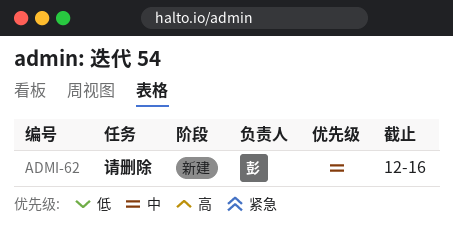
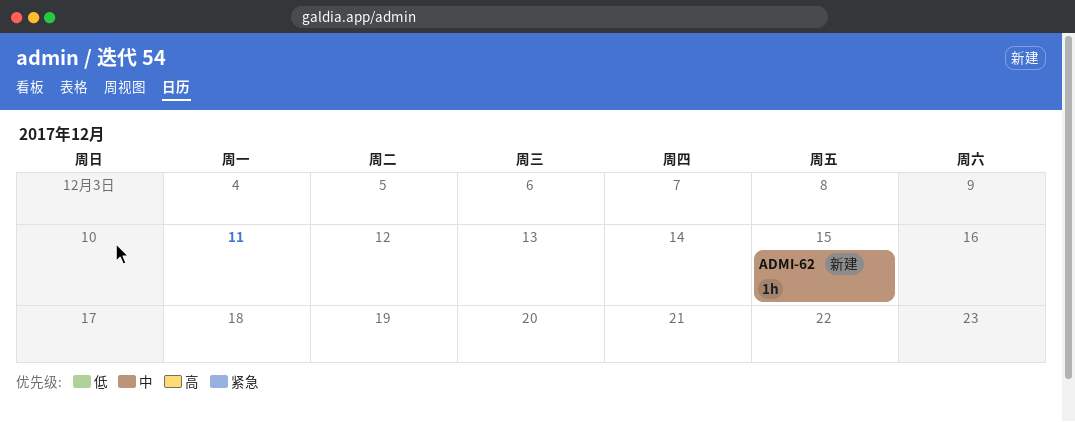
ADMI-62, due: Dec 16 -> Dec 15

